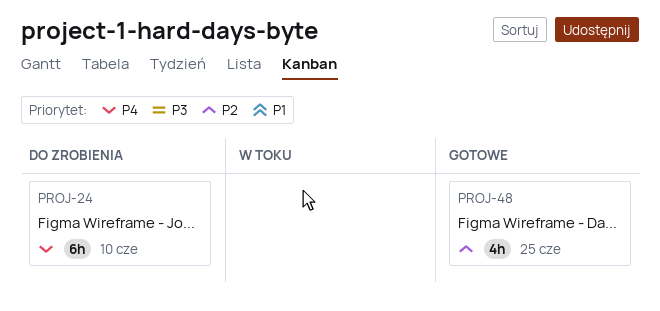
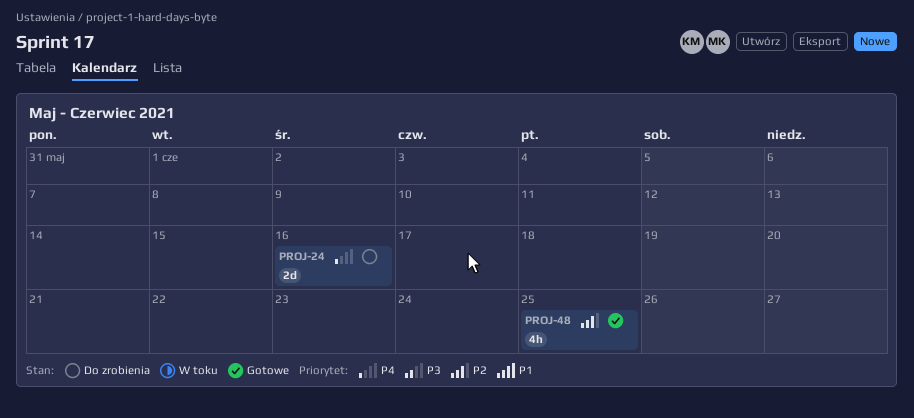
PROJ-24, estimate: 6h -> 2d
PROJ-24, due: Jun 10 -> Jun 16

